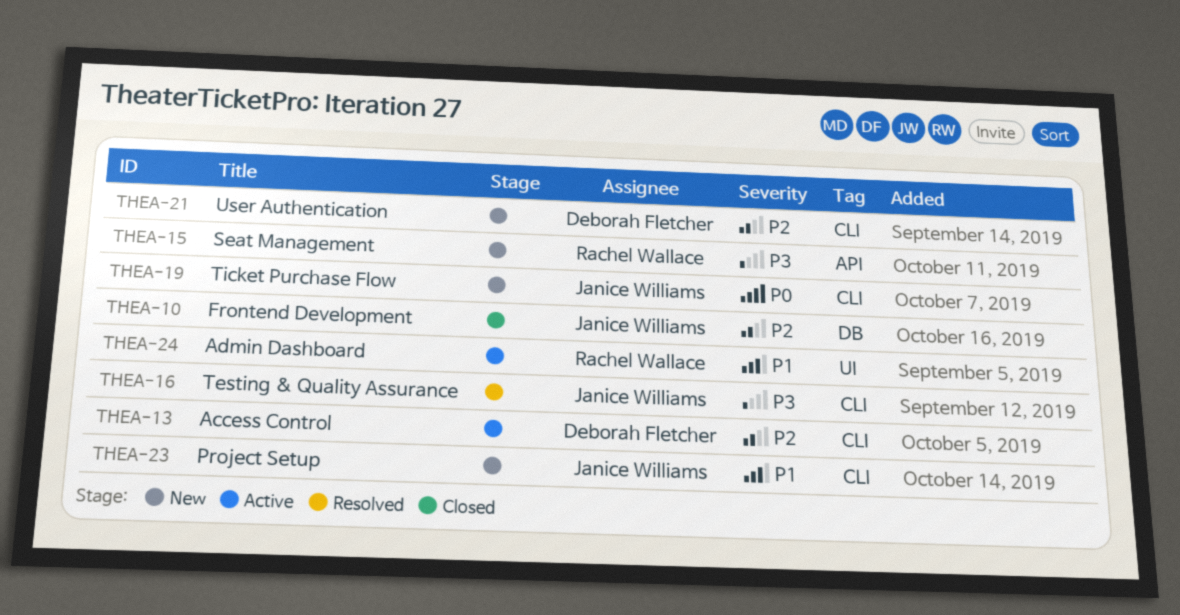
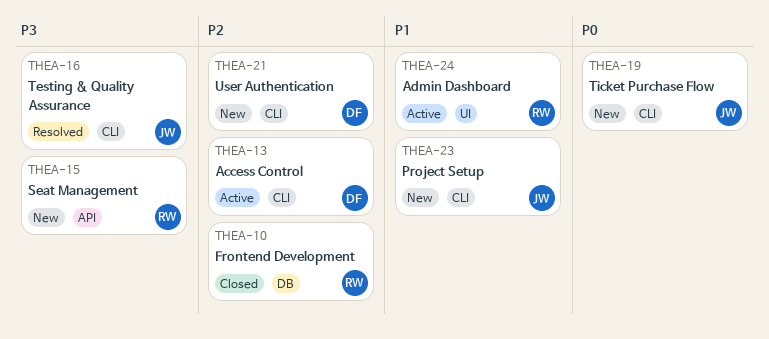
THEA-10, owner: Janice Williams -> Rachel Wallace

